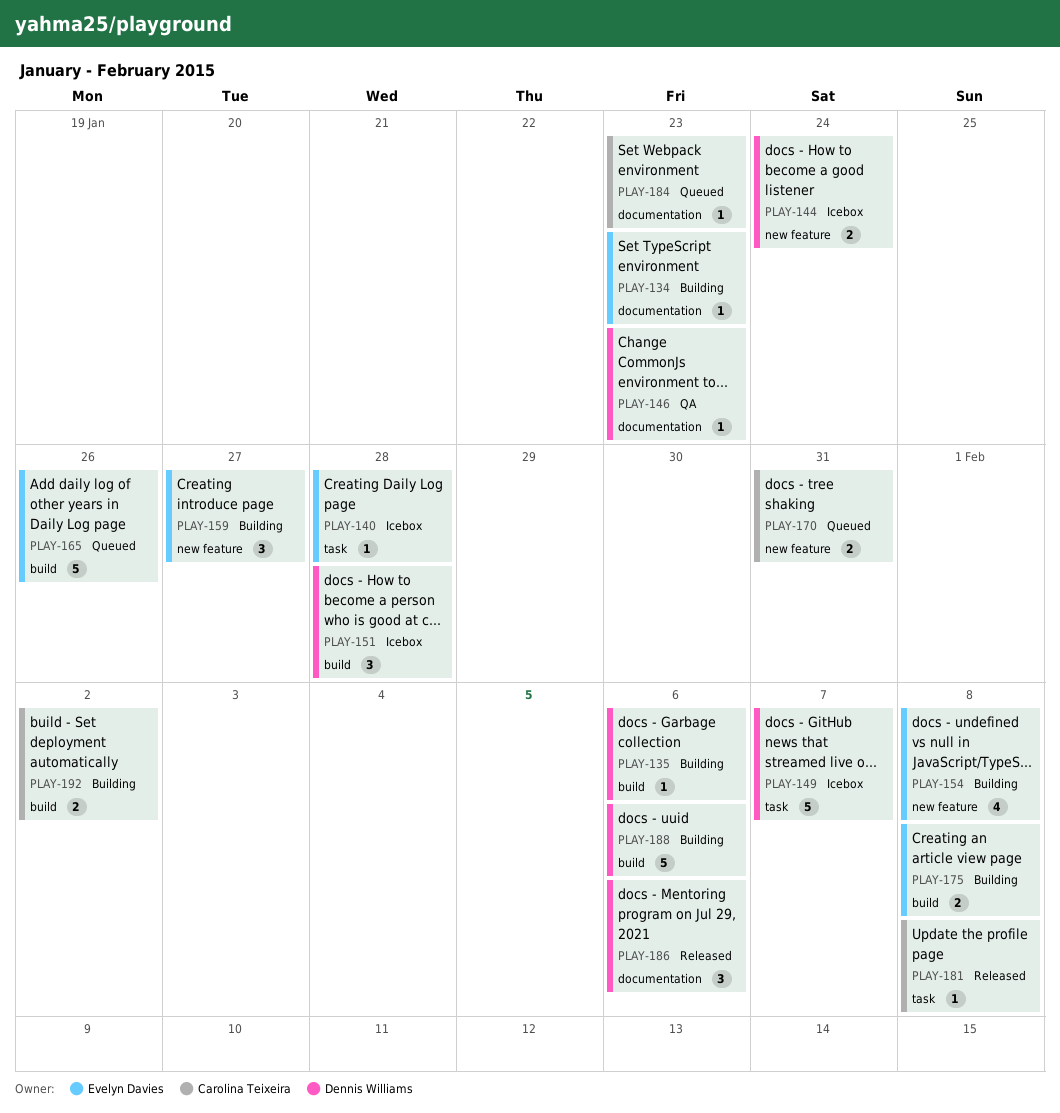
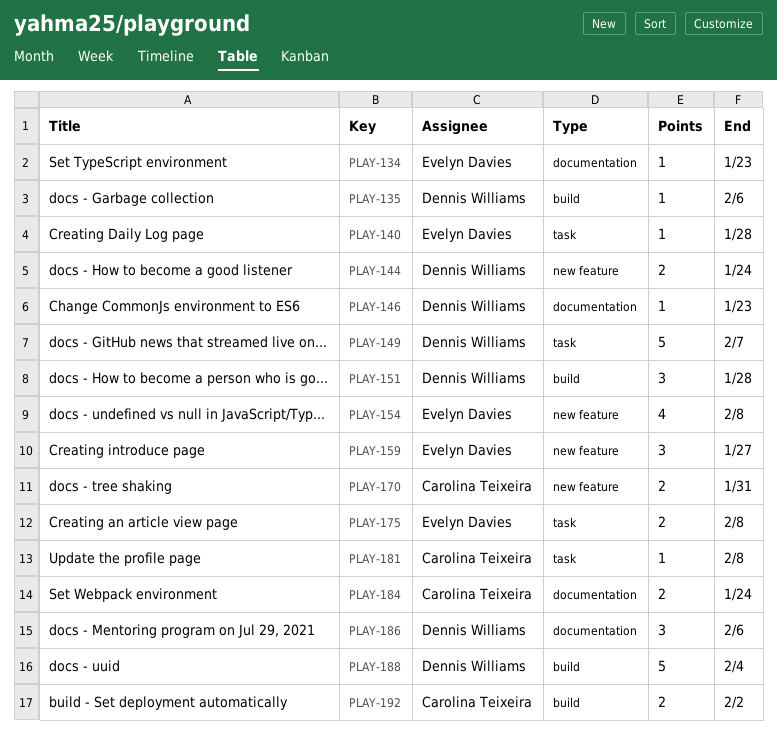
PLAY-165: present -> none
PLAY-175, label: build -> task
PLAY-184, estimate: 1 -> 2
PLAY-184, due: Jan 23 -> Jan 24
PLAY-188, due: Feb 6 -> Feb 4

